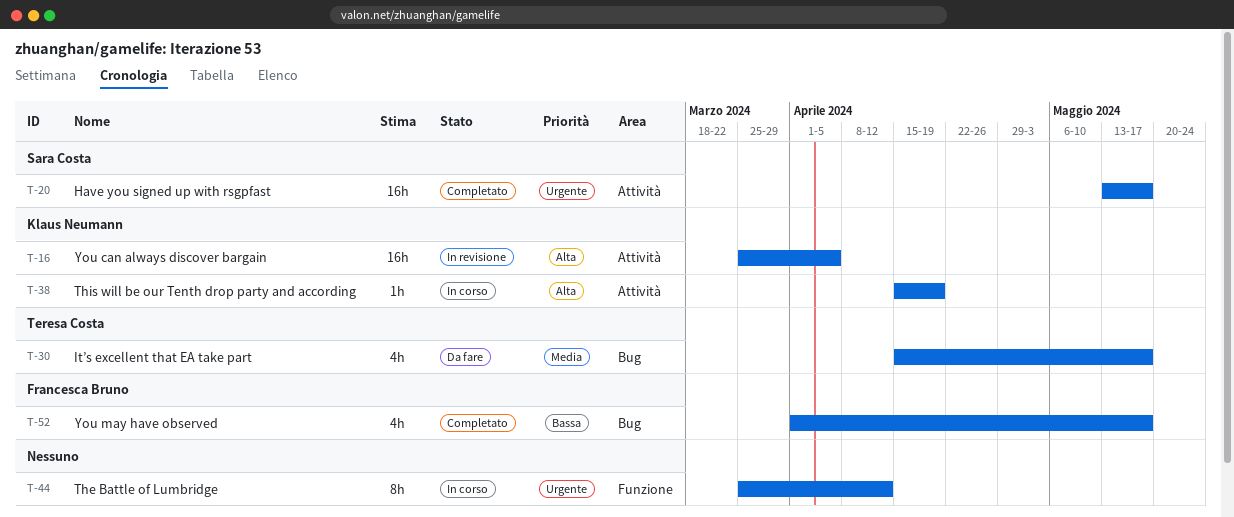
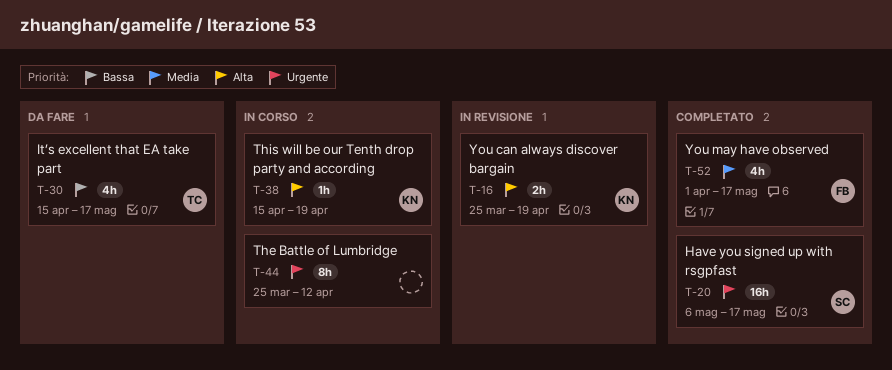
T-16, estimate: 16h -> 2h
T-16, due: Apr 5 -> Apr 19
T-20, start: May 13 -> May 6
T-30, priority: Media -> Bassa
T-52, priority: Bassa -> Media

